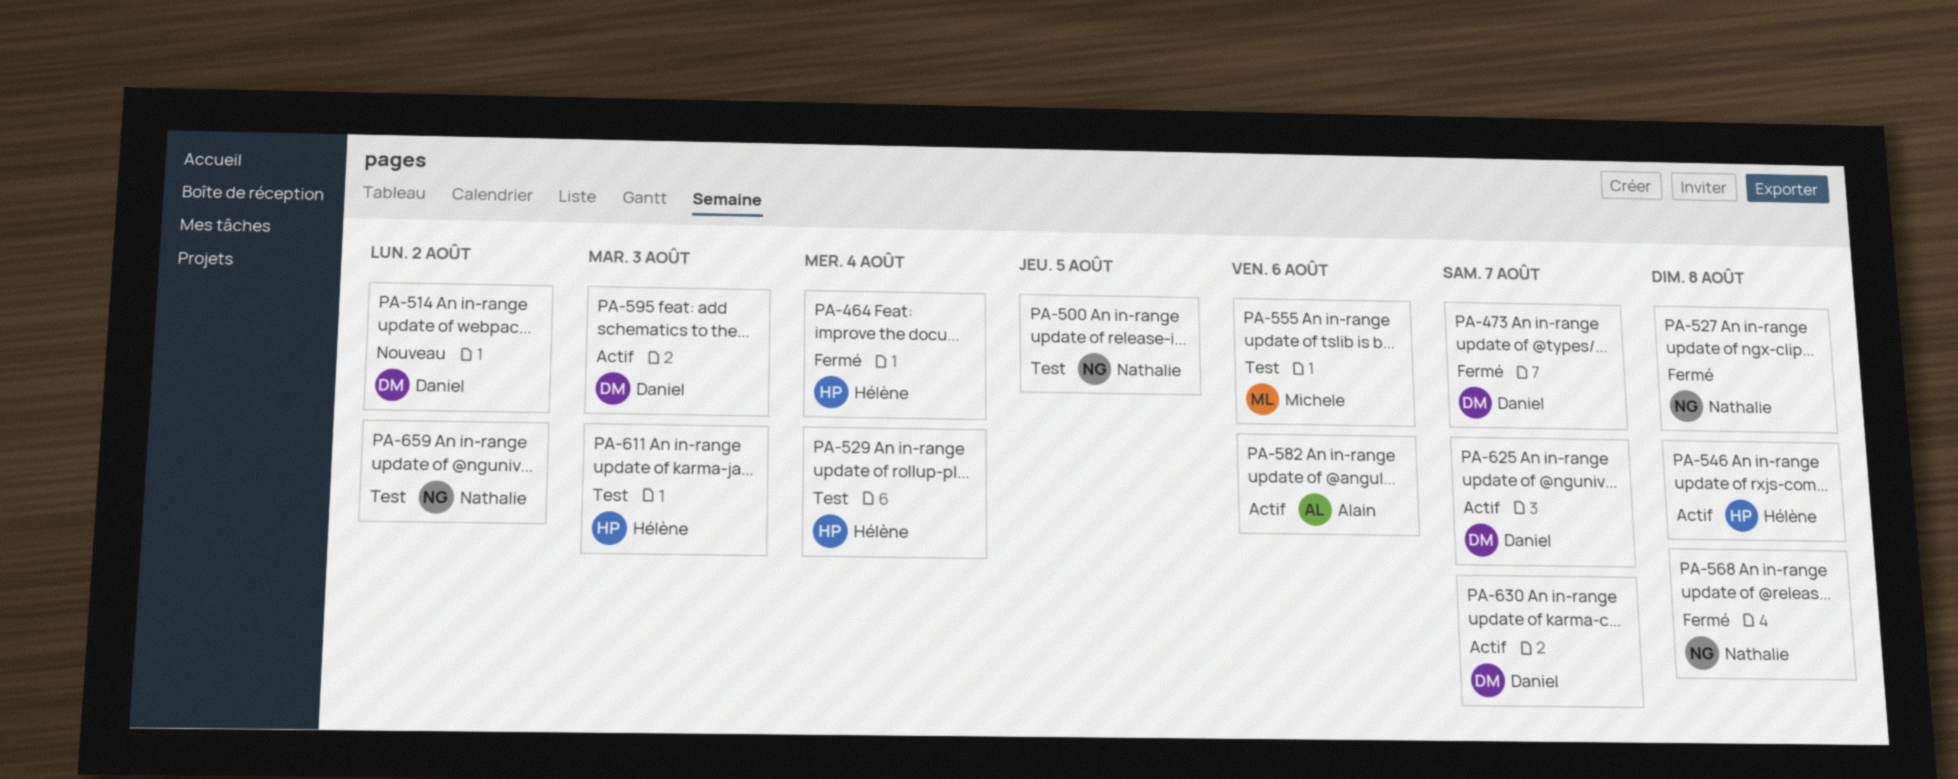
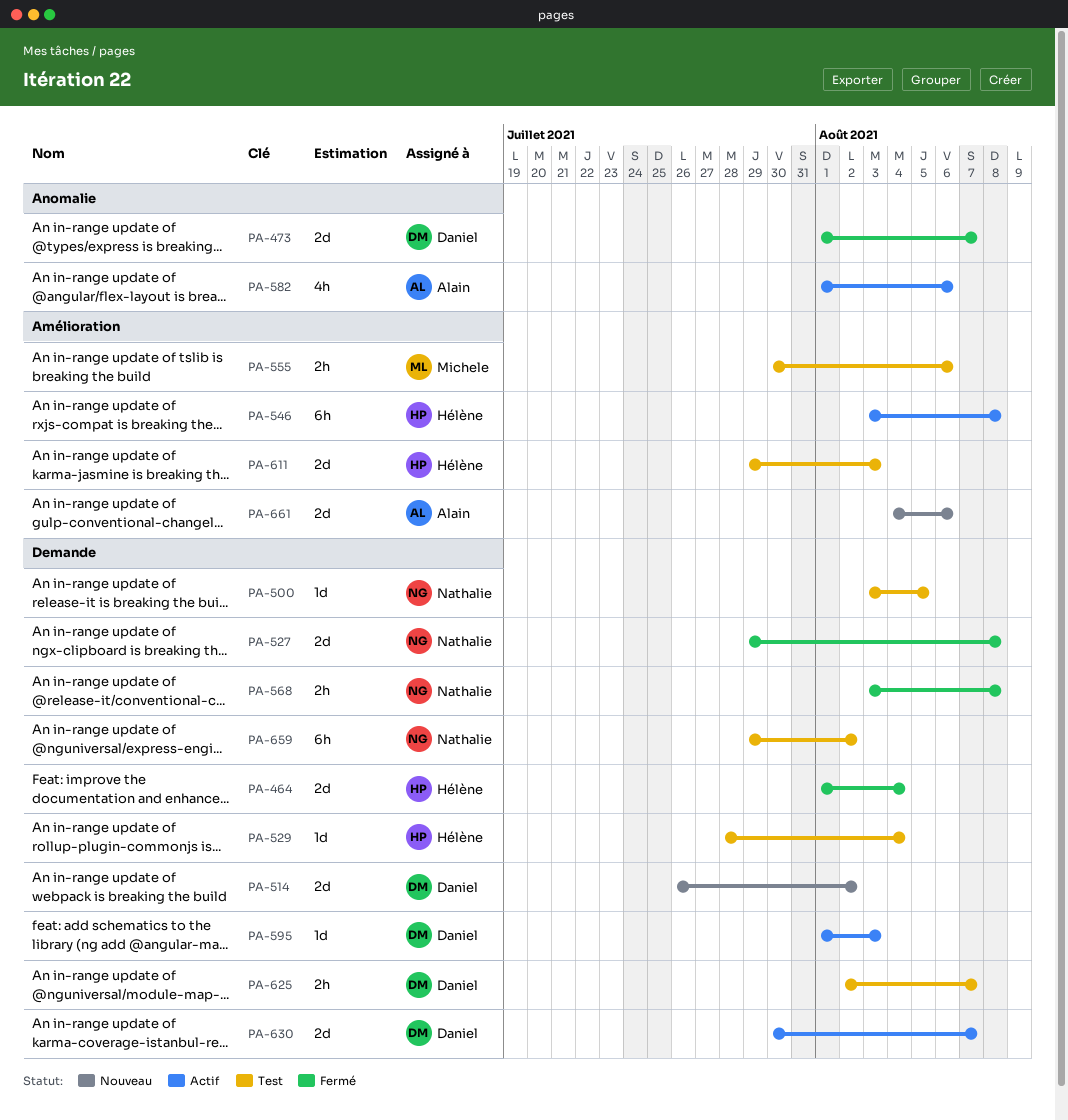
PA-625, status: Actif -> Test
PA-661: none -> present

